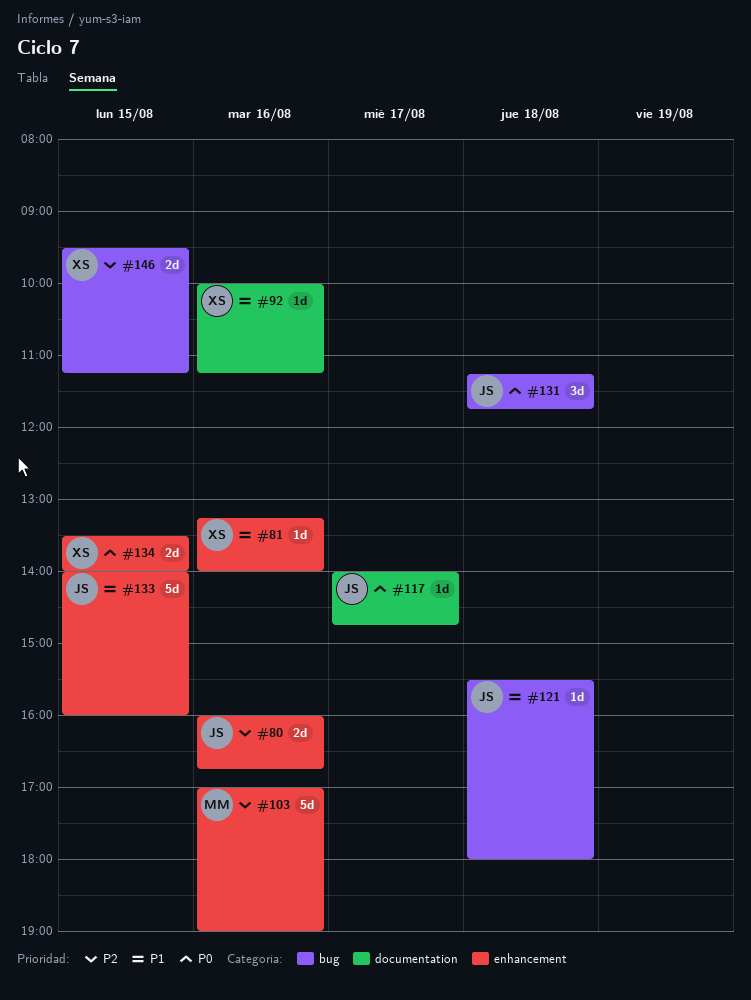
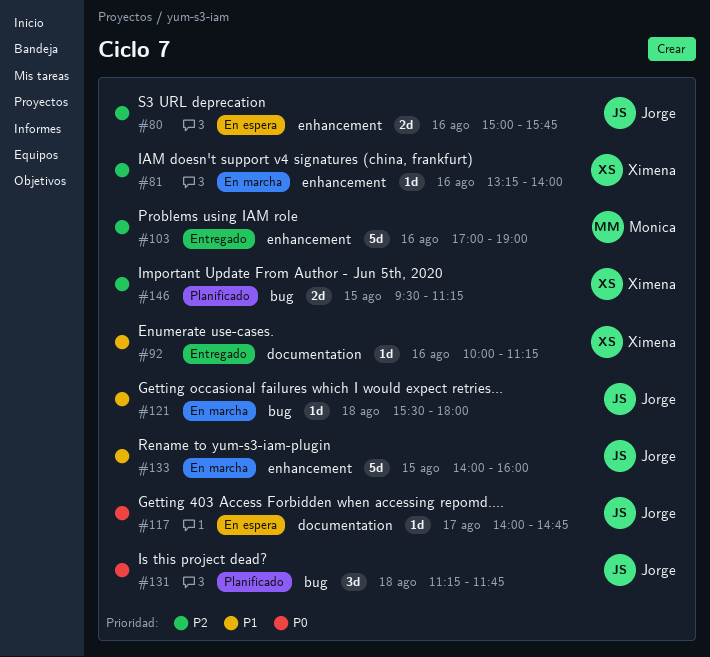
#80, begins: 16:00 -> 15:00
#80, ends: 16:45 -> 15:45
#81, priority: P1 -> P2
#134: present -> none

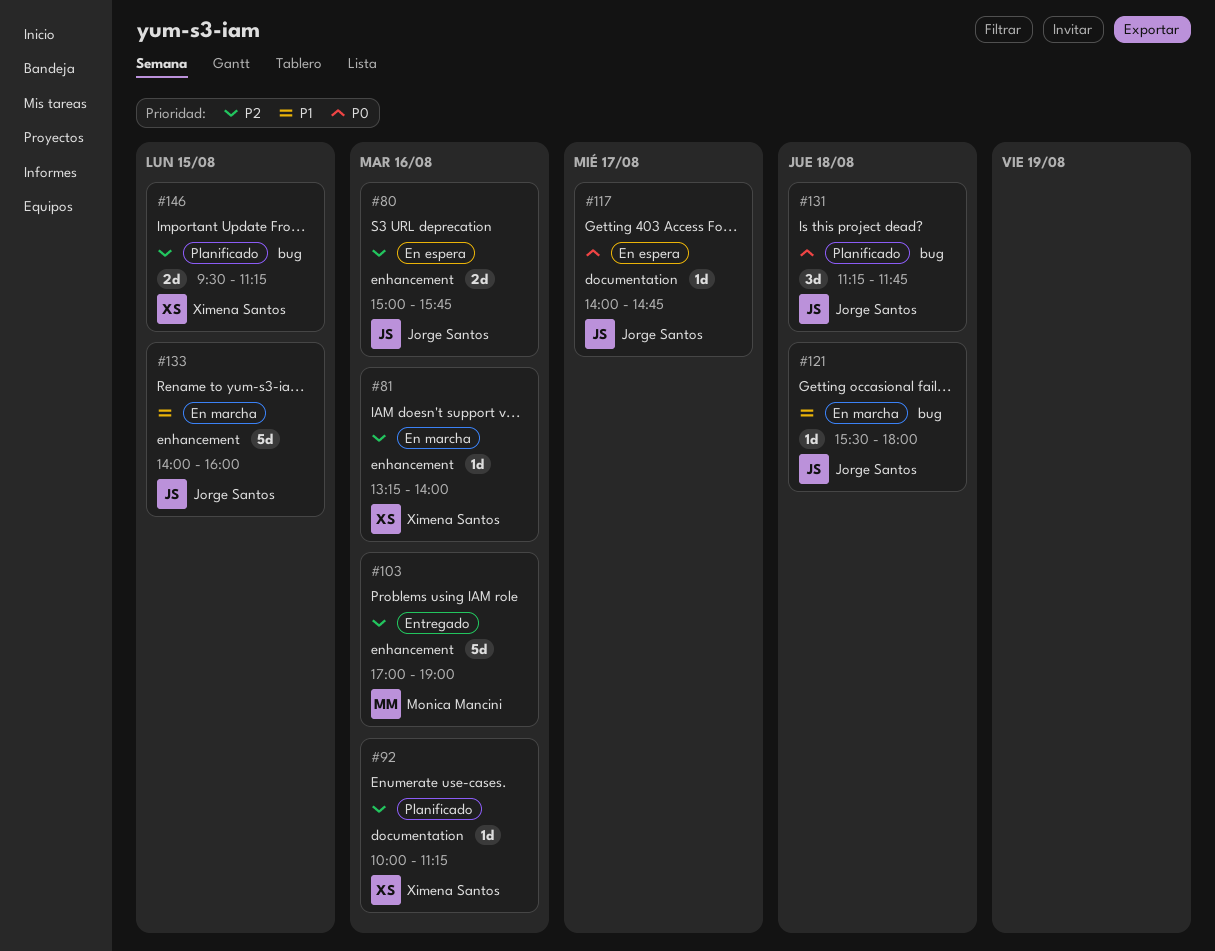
#92, status: Entregado -> Planificado
#92, priority: P1 -> P2

